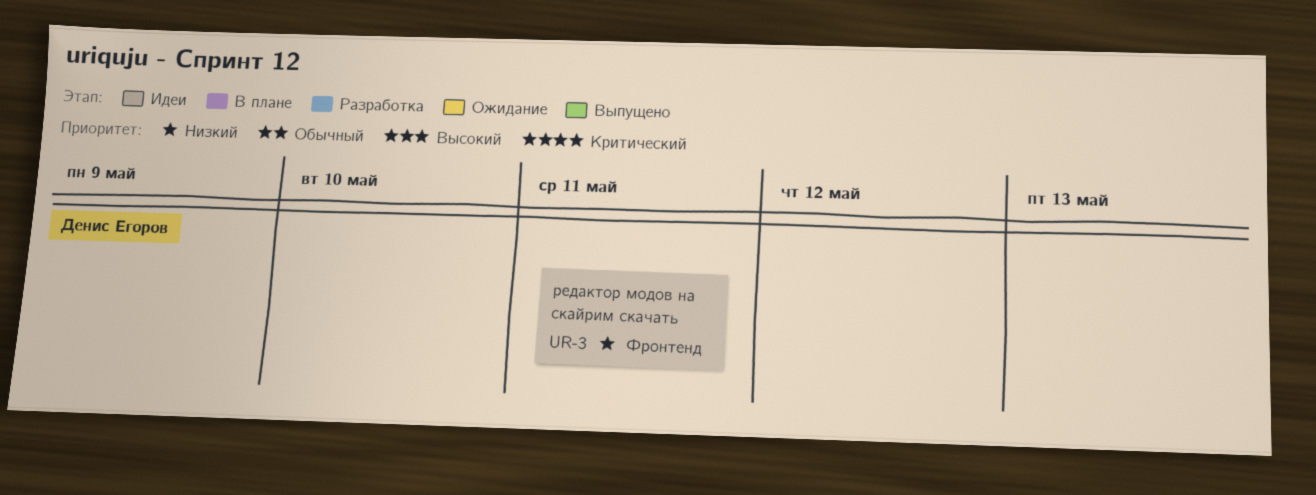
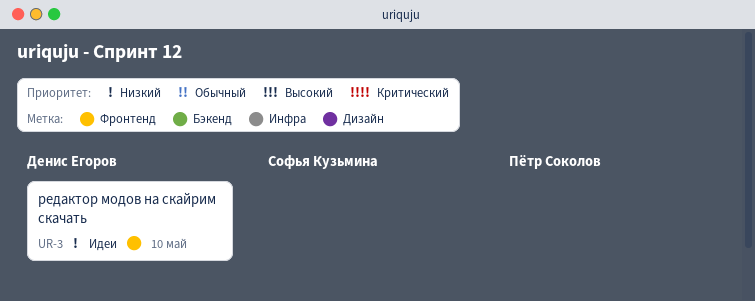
UR-3, due: May 11 -> May 10

